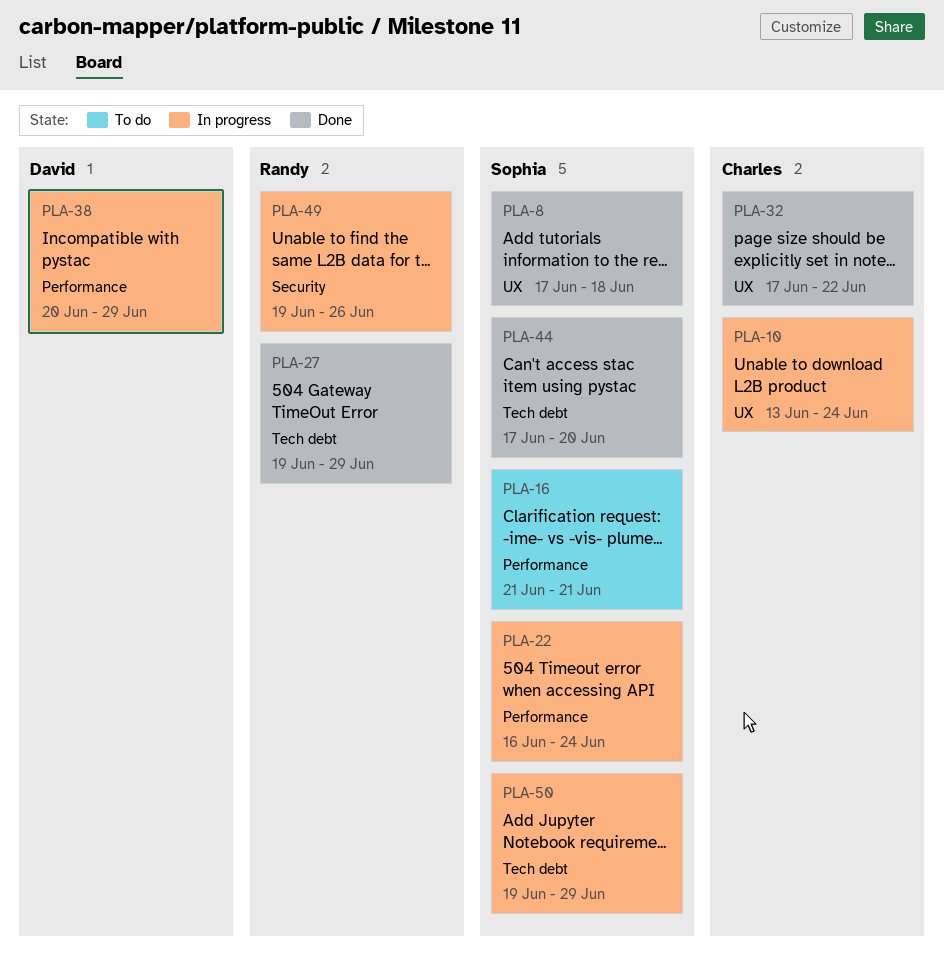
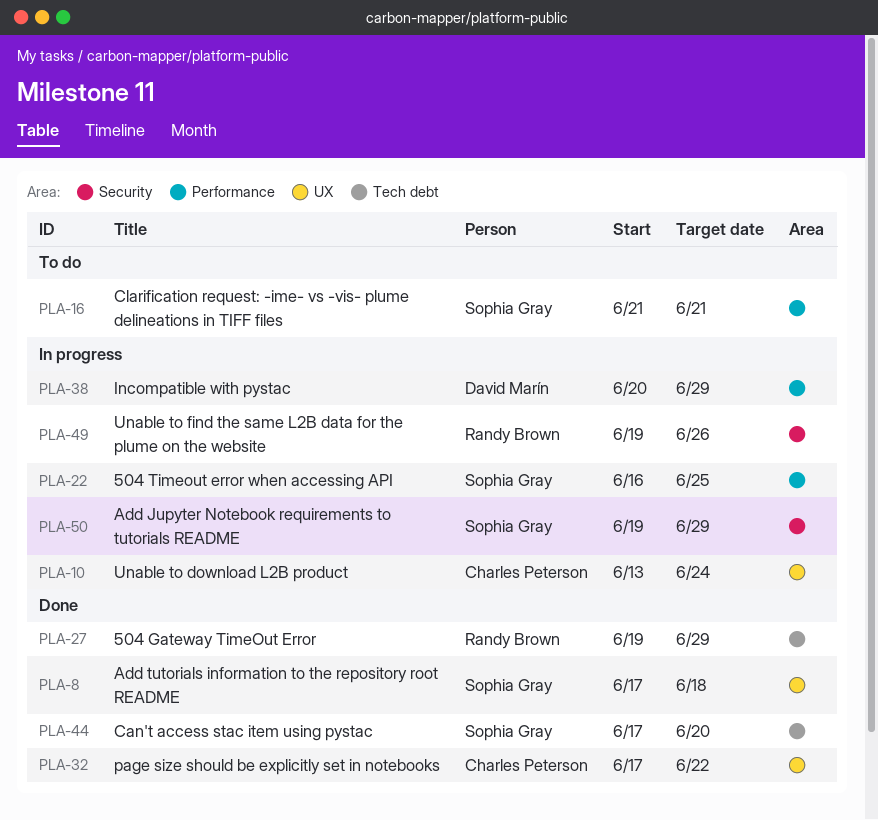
PLA-22, due: Jun 24 -> Jun 25
PLA-50, label: Tech debt -> Security

